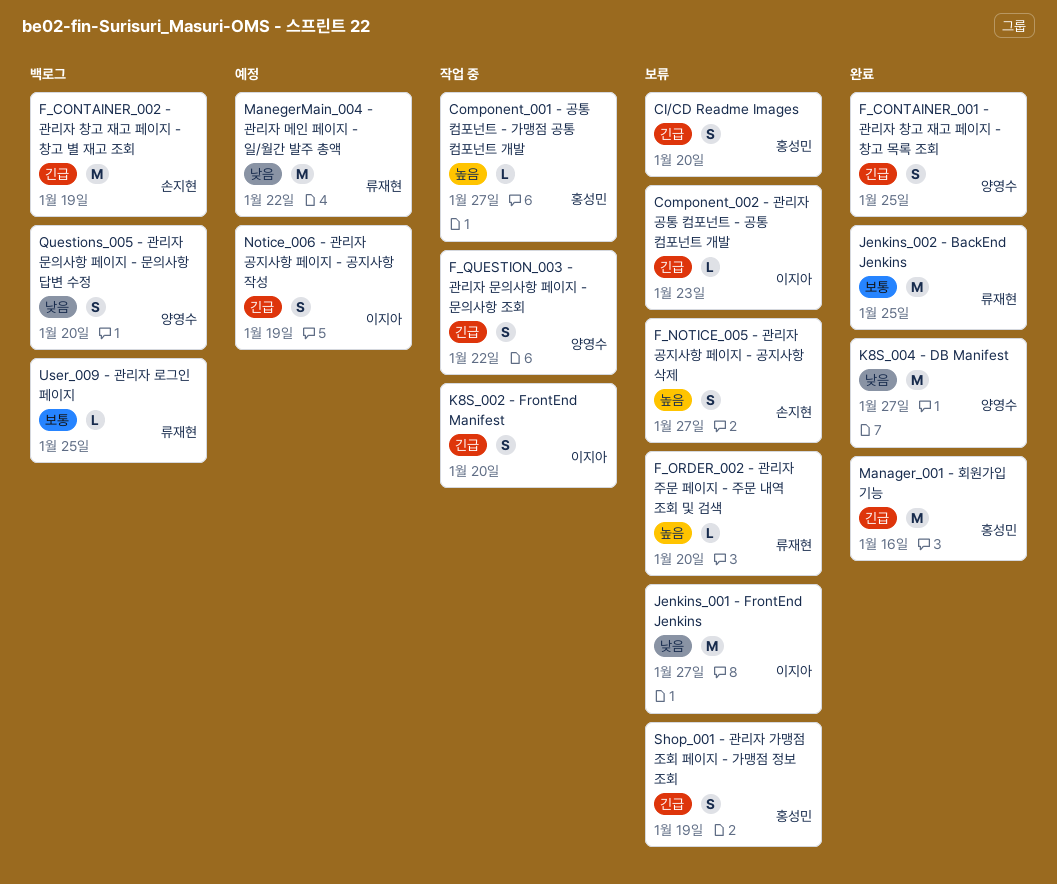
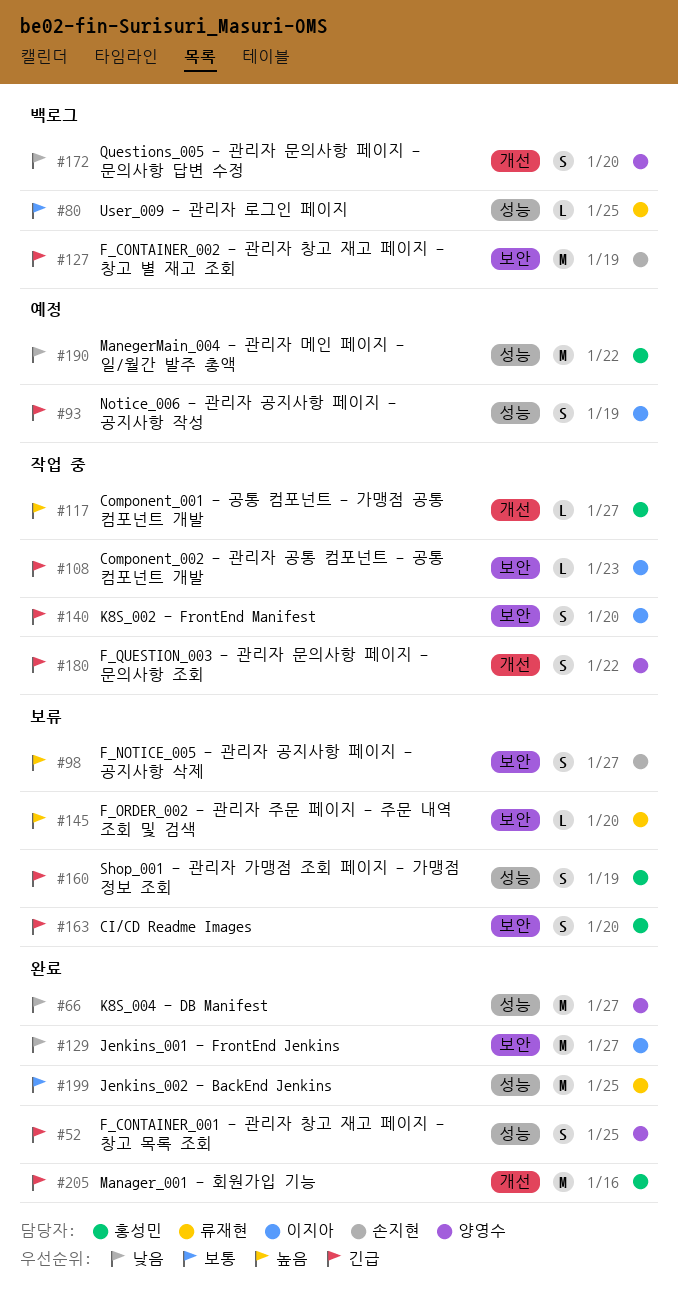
Component_002 - 관리자 공통 컴포넌트 - 공통 컴포넌트 개발, status: 보류 -> 작업 중
Jenkins_001 - FrontEnd Jenkins, status: 보류 -> 완료
ManegerMain_004 - 관리자 메인 페이지 - 일/월간 발주 총액, owner: 류재현 -> 홍성민

